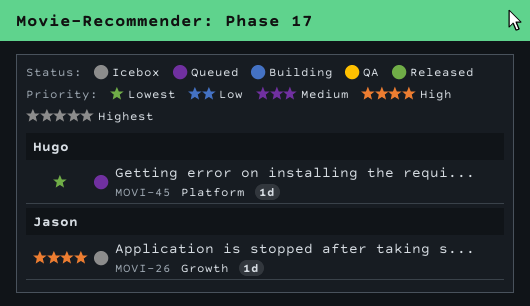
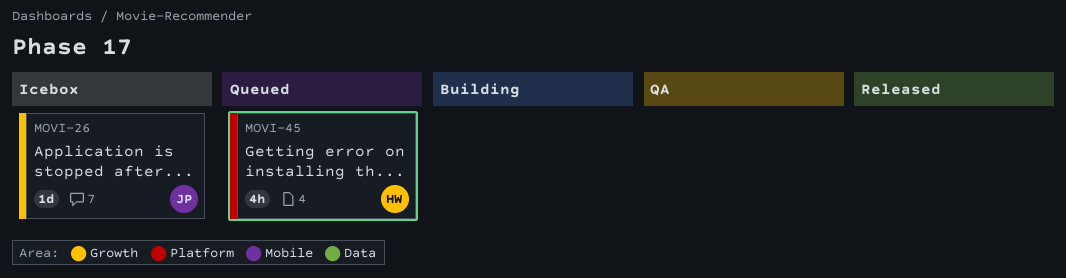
MOVI-45, estimate: 1d -> 4h

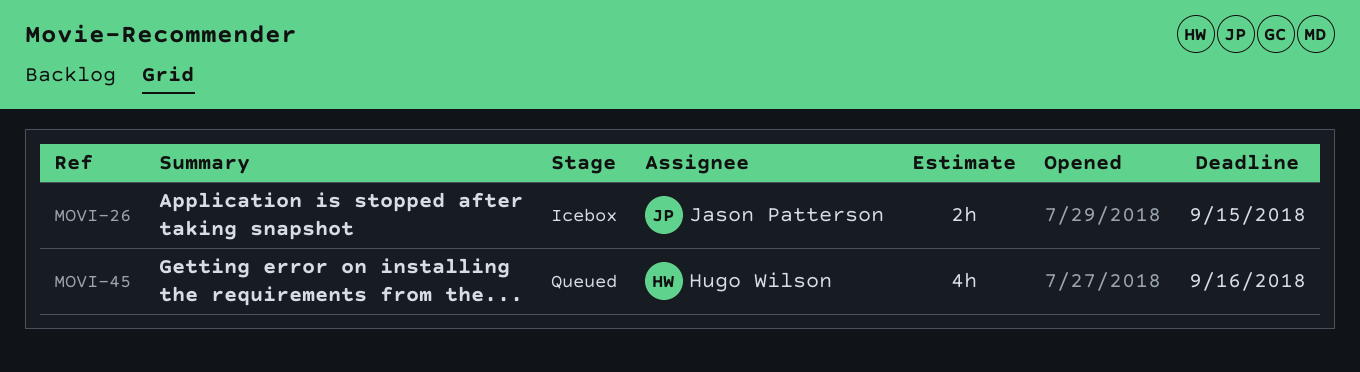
MOVI-26, estimate: 1d -> 2h

